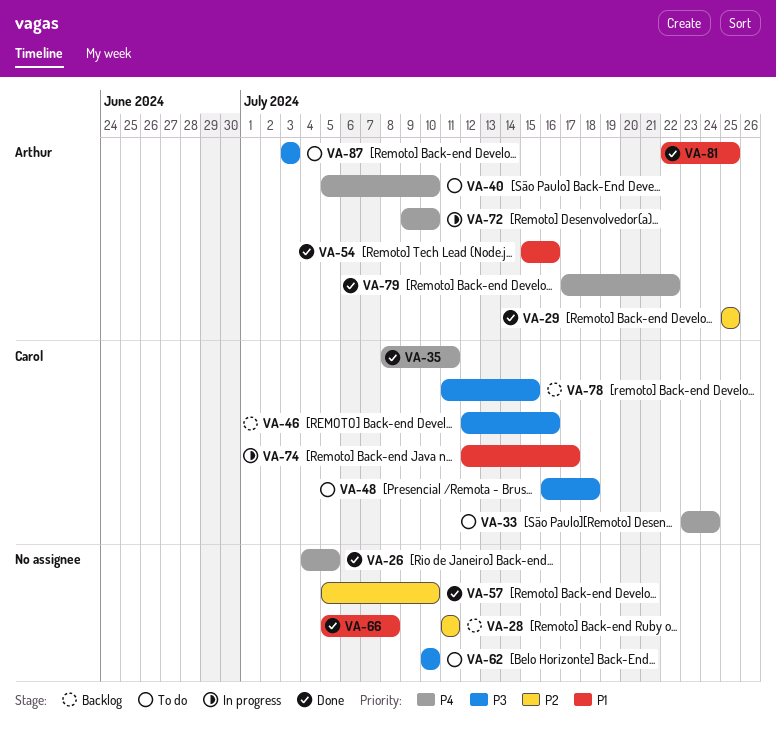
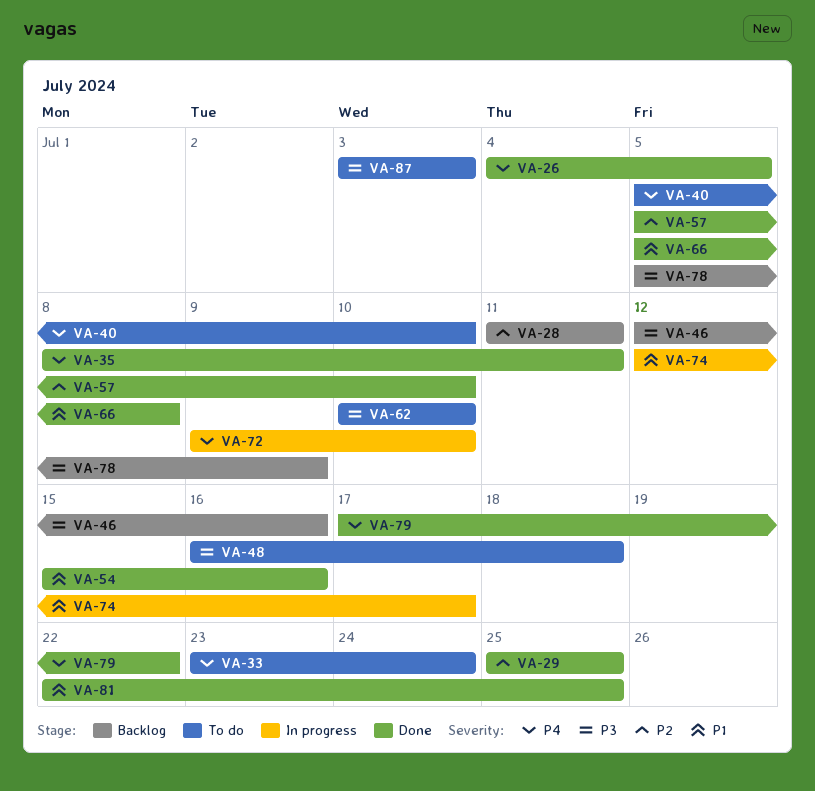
VA-78, start: Jul 11 -> Jul 5
VA-78, due: Jul 15 -> Jul 9

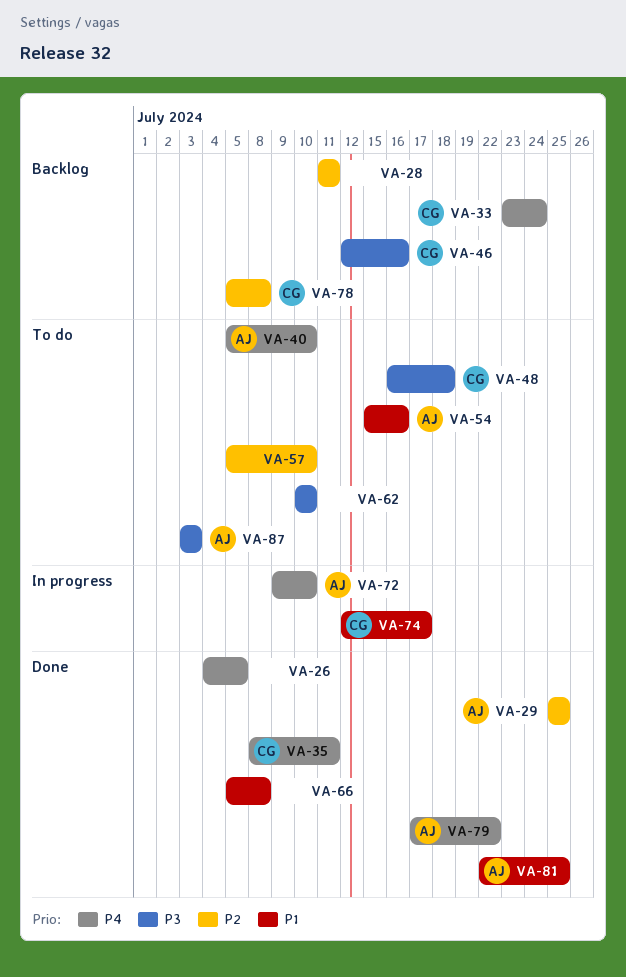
VA-33, status: To do -> Backlog
VA-54, status: Done -> To do
VA-57, status: Done -> To do
VA-78, priority: P3 -> P2
VA-78, due: Jul 9 -> Jul 8

